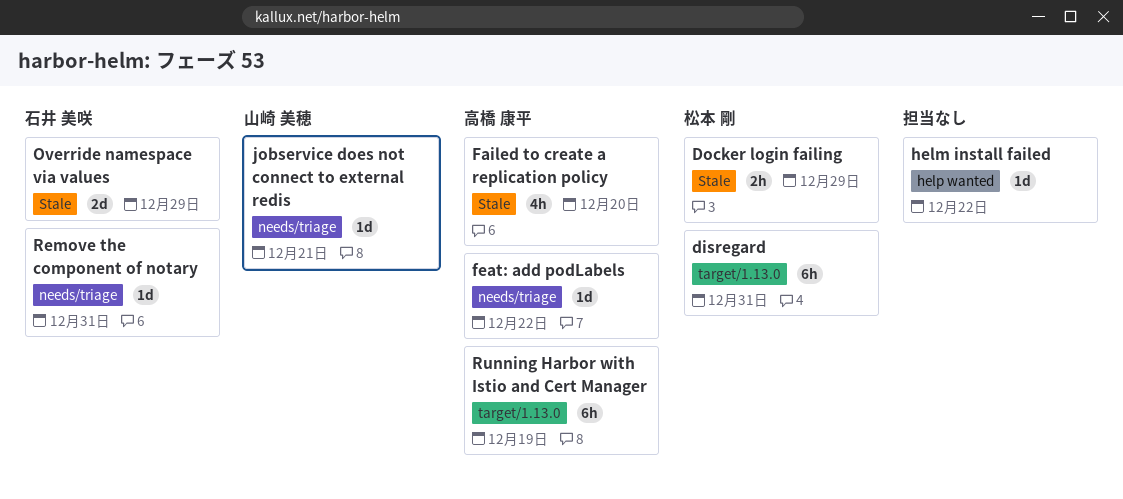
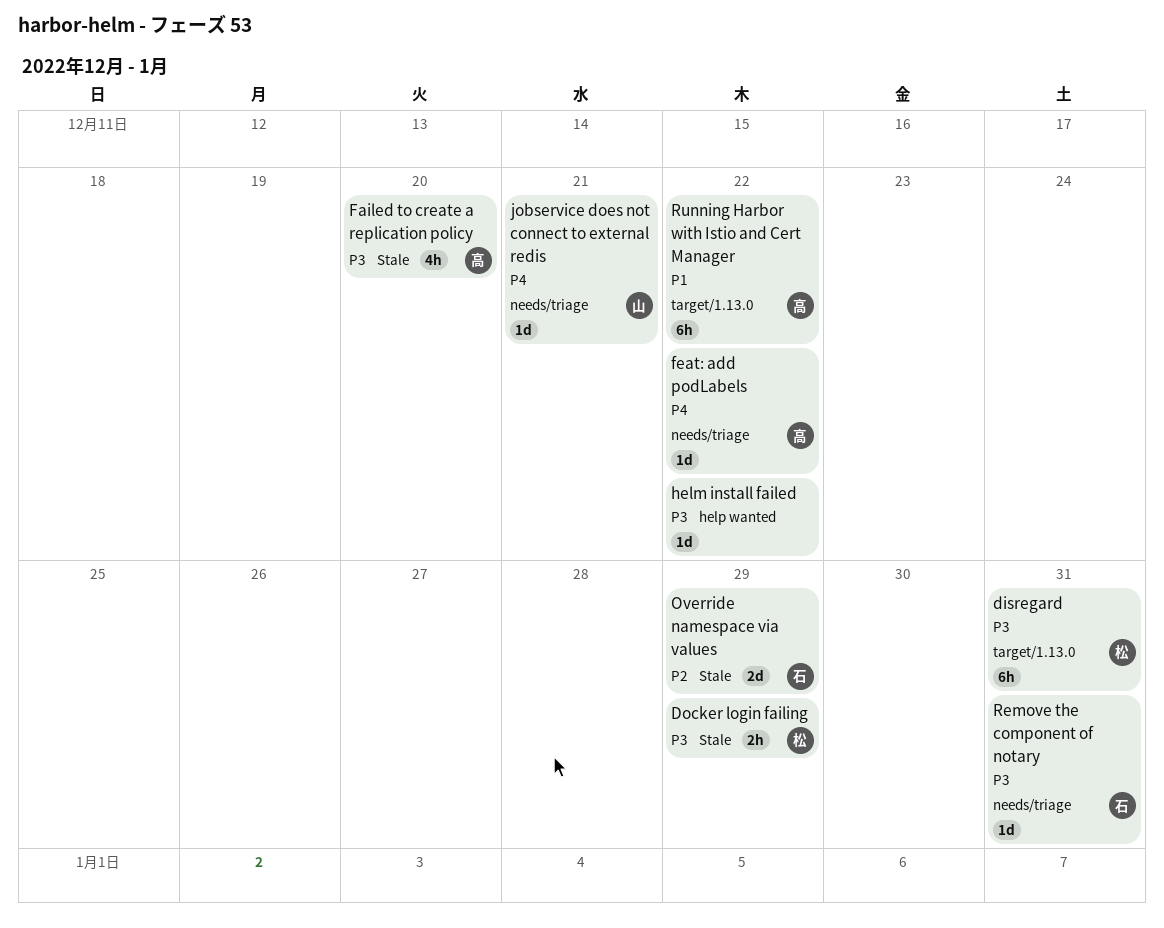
Running Harbor with Istio and Cert Manager, due: Dec 19 -> Dec 22

